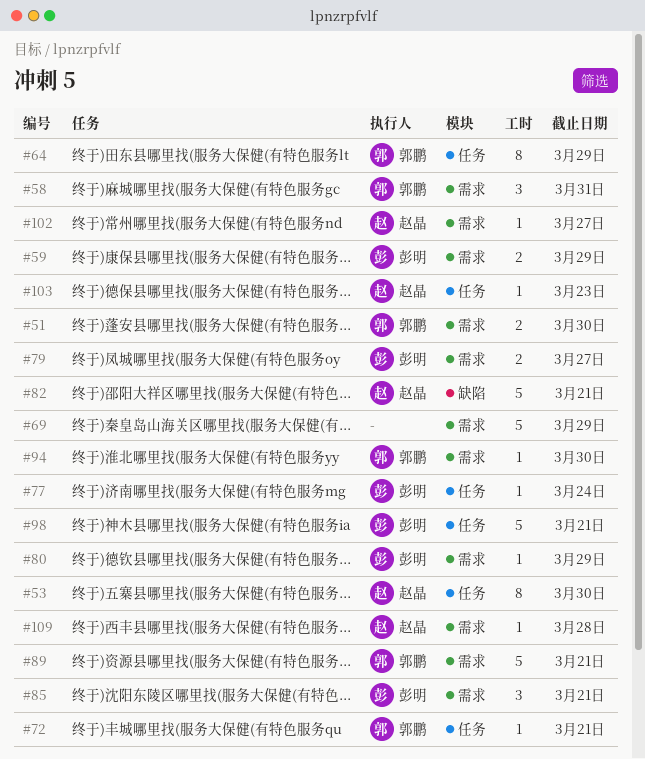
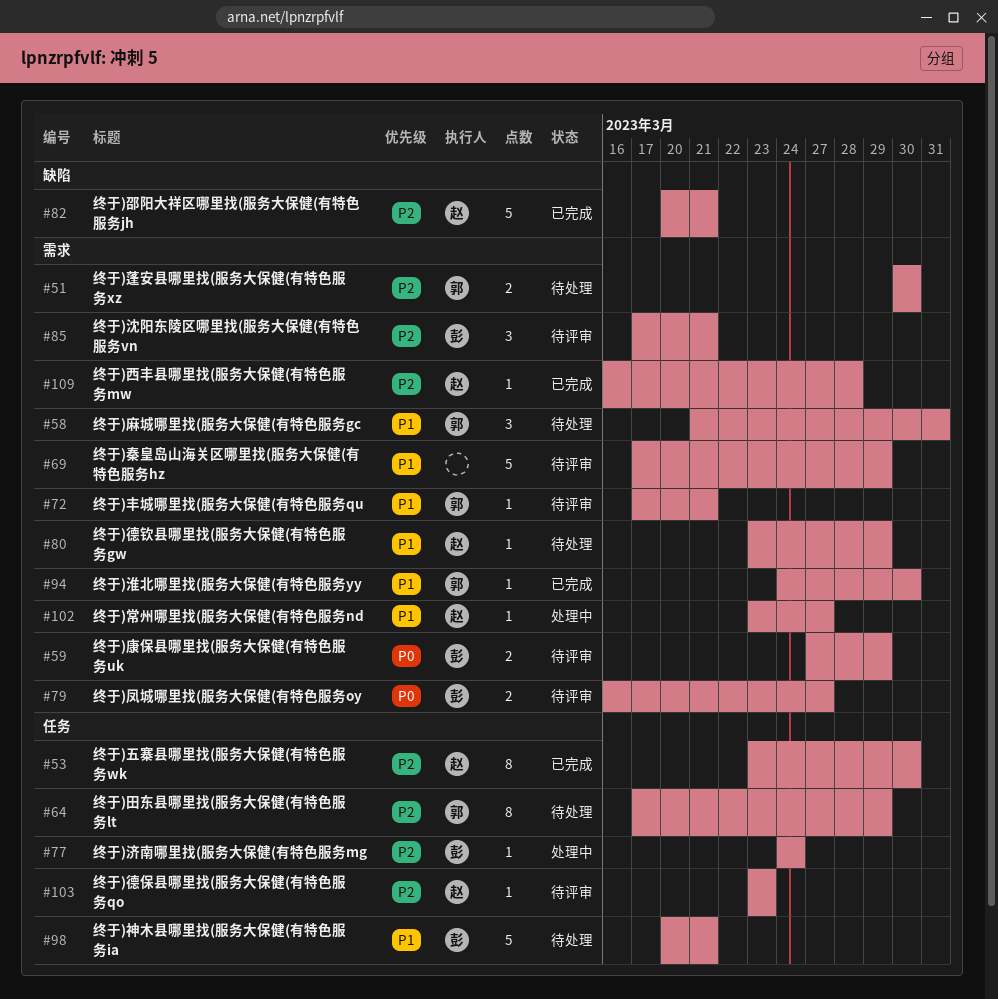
#72, label: 任务 -> 需求
#80, owner: 彭明 -> 赵晶
#89: present -> none

